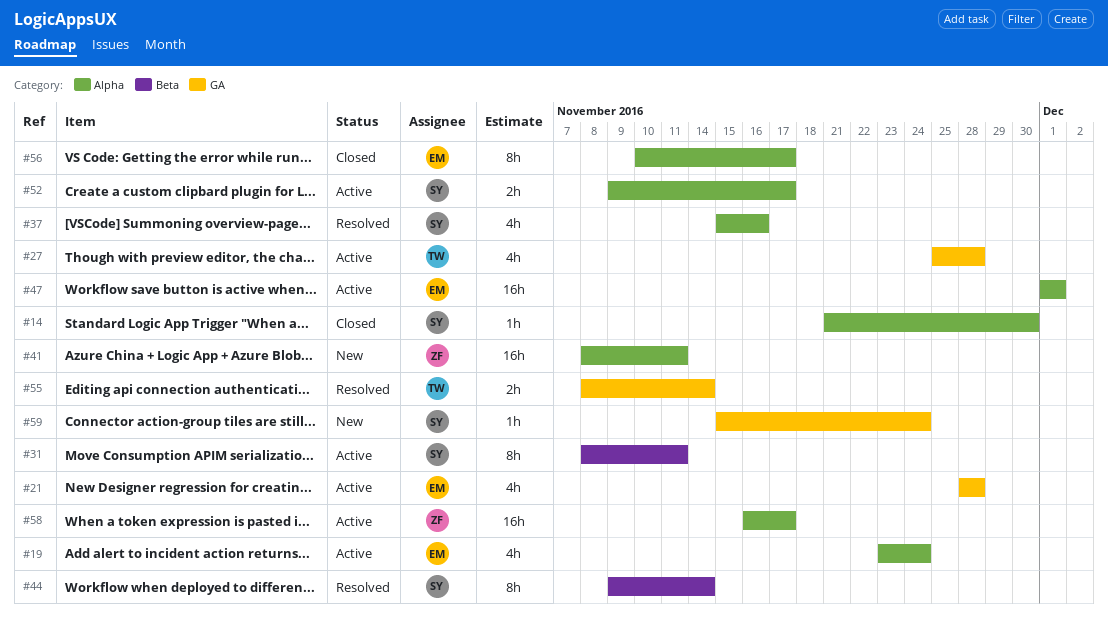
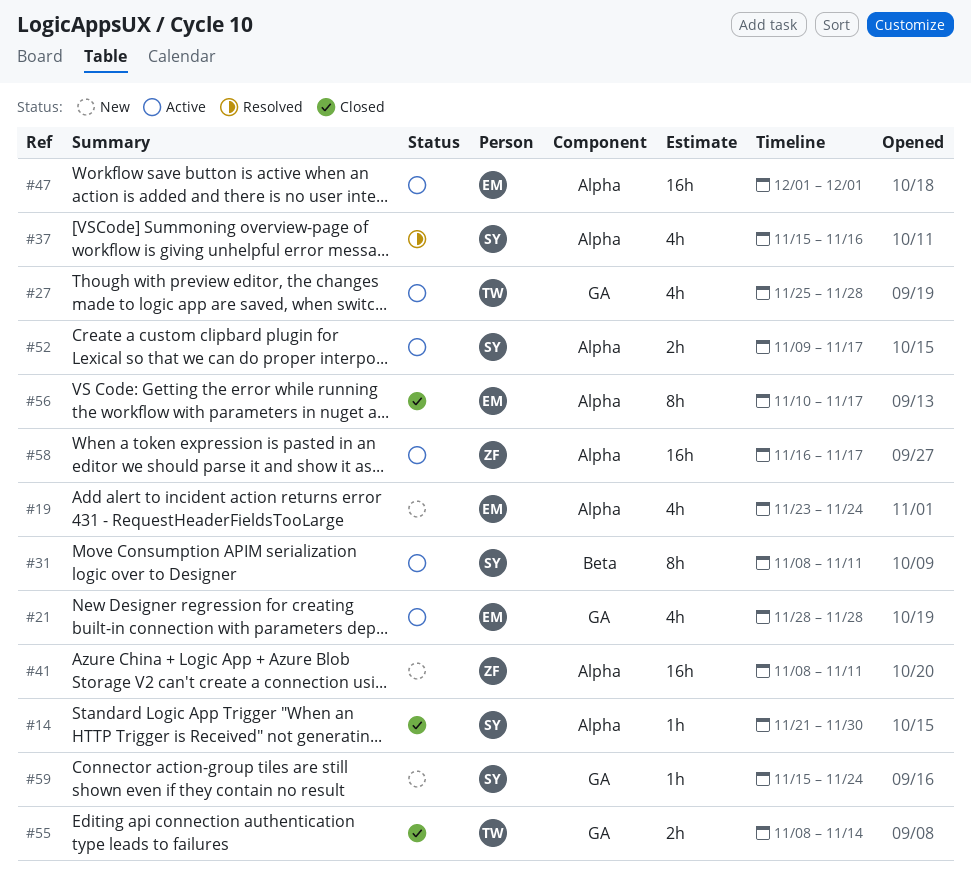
#19, status: Active -> New
#44: present -> none
#55, status: Resolved -> Closed

